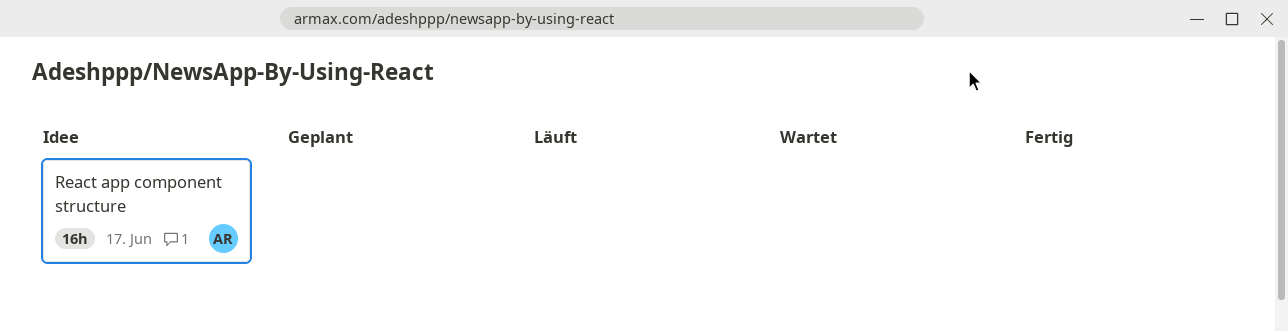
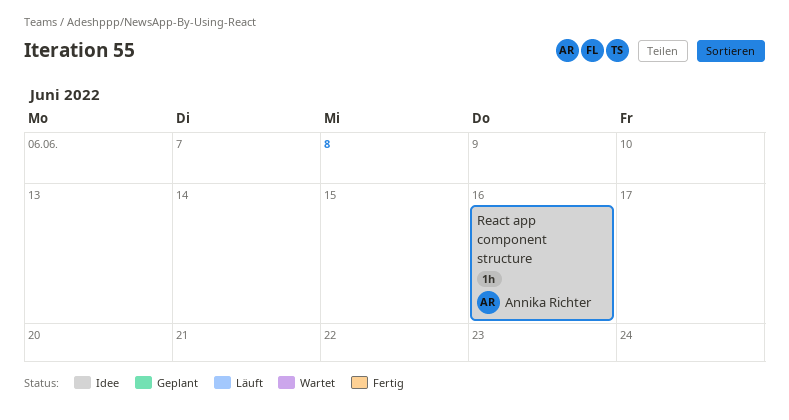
React app component structure, estimate: 16h -> 1h
React app component structure, due: Jun 17 -> Jun 16

